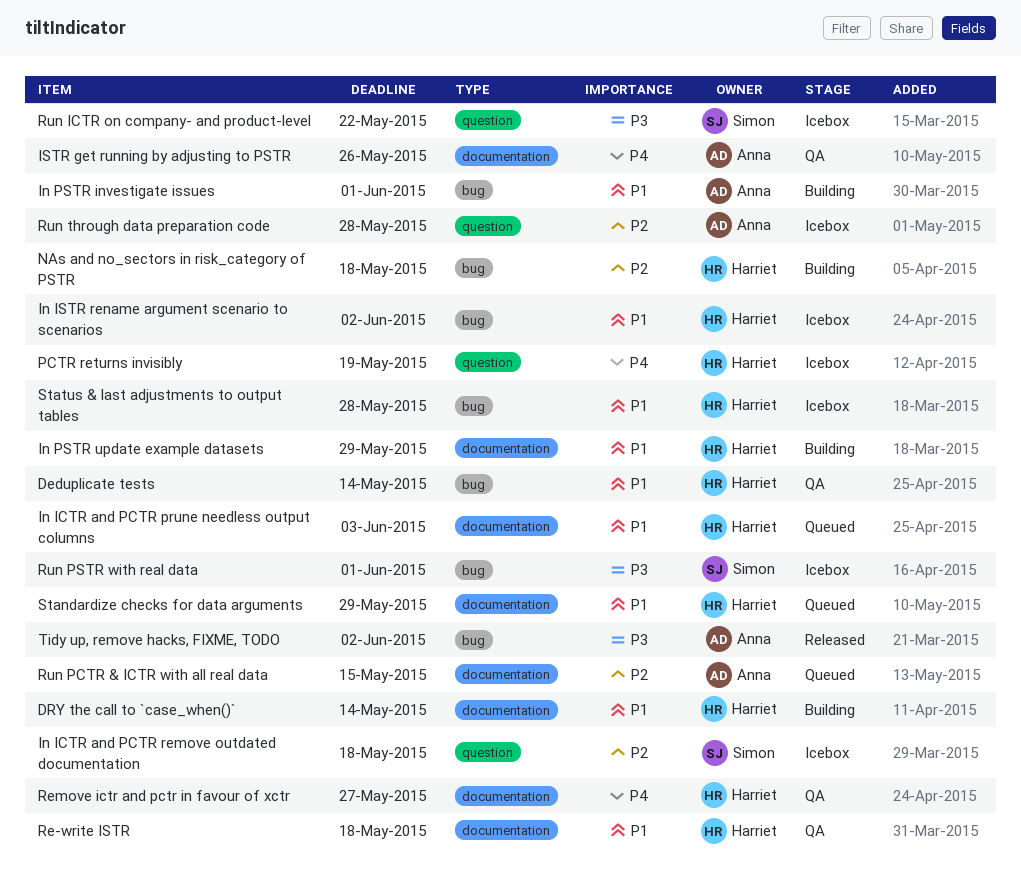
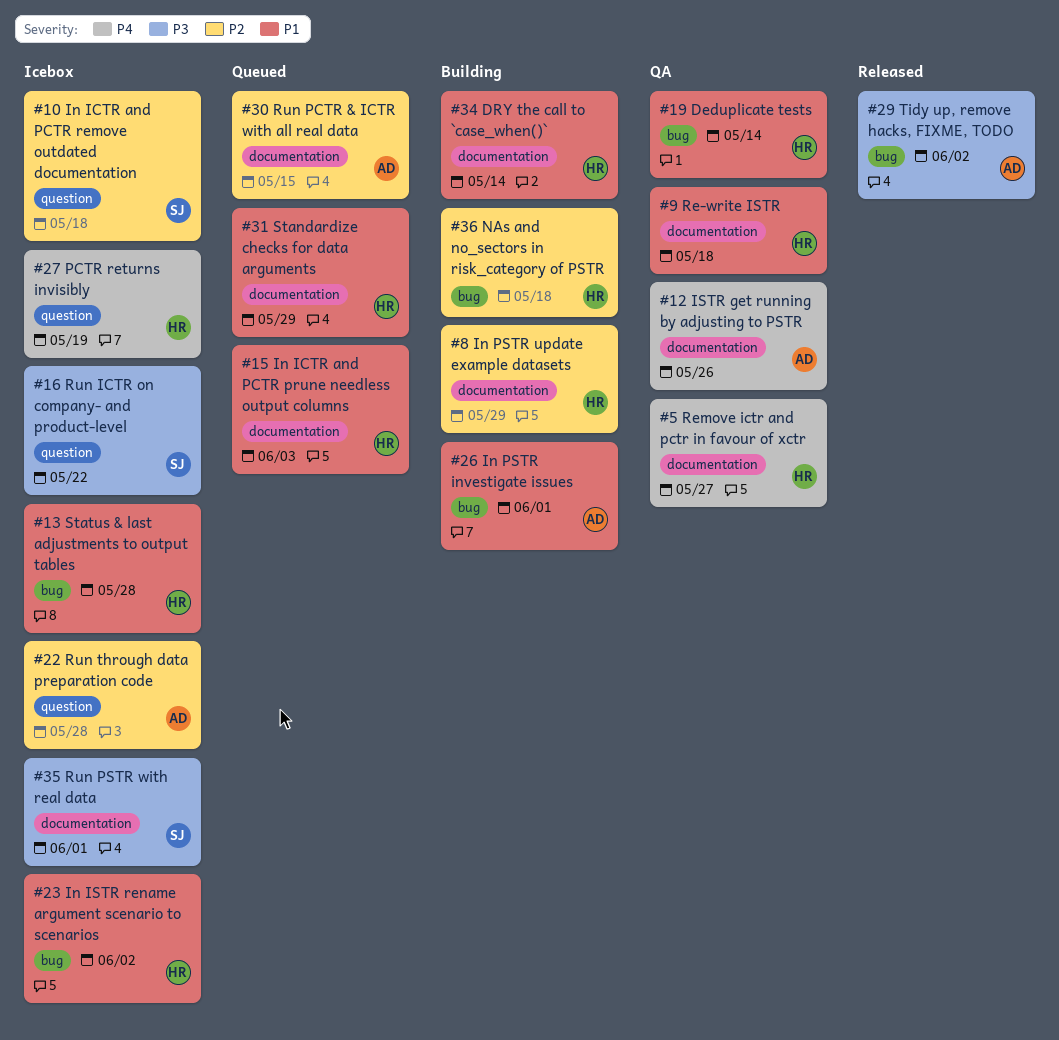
In PSTR update example datasets, priority: P1 -> P2
Run PSTR with real data, label: bug -> documentation

